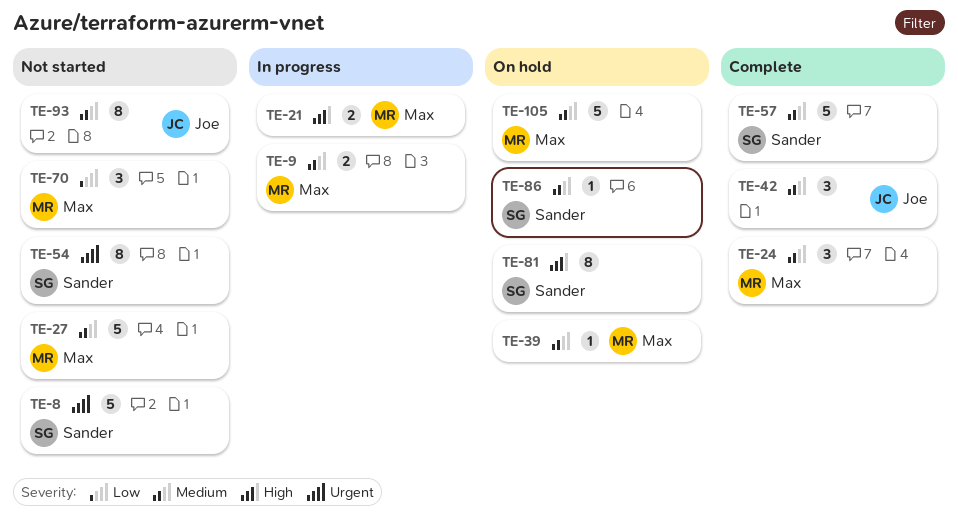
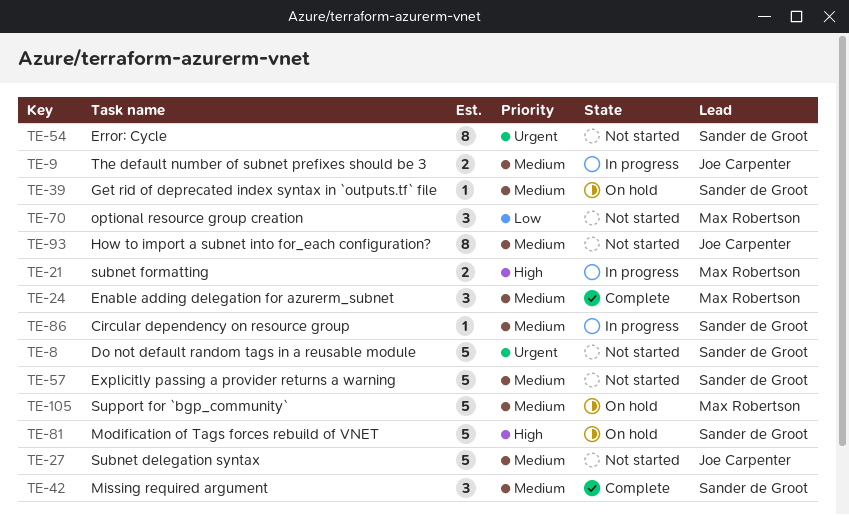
TE-9, owner: Max Robertson -> Joe Carpenter
TE-27, owner: Max Robertson -> Joe Carpenter
TE-39, owner: Max Robertson -> Sander de Groot
TE-42, owner: Joe Carpenter -> Sander de Groot
TE-57, status: Complete -> Not started
TE-81, estimate: 8 -> 5
TE-86, status: On hold -> In progress

